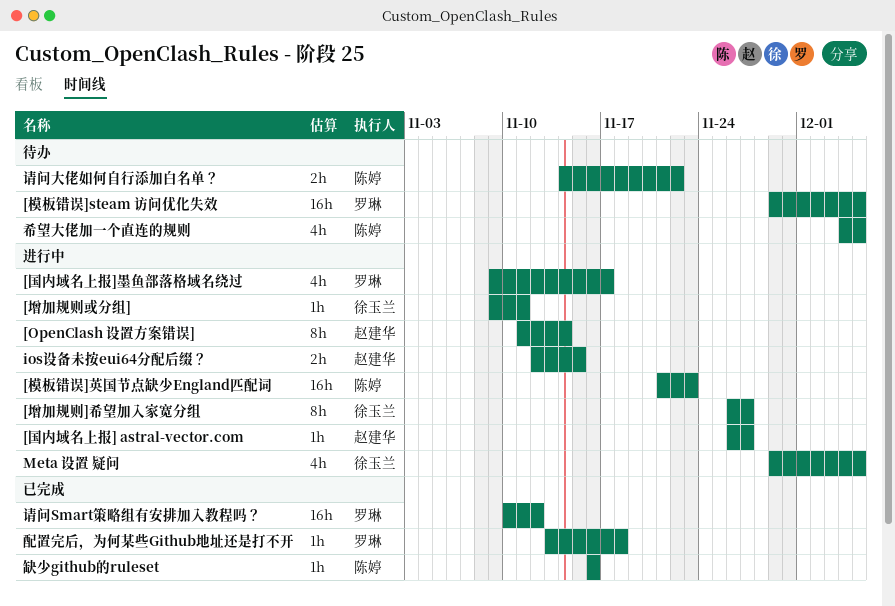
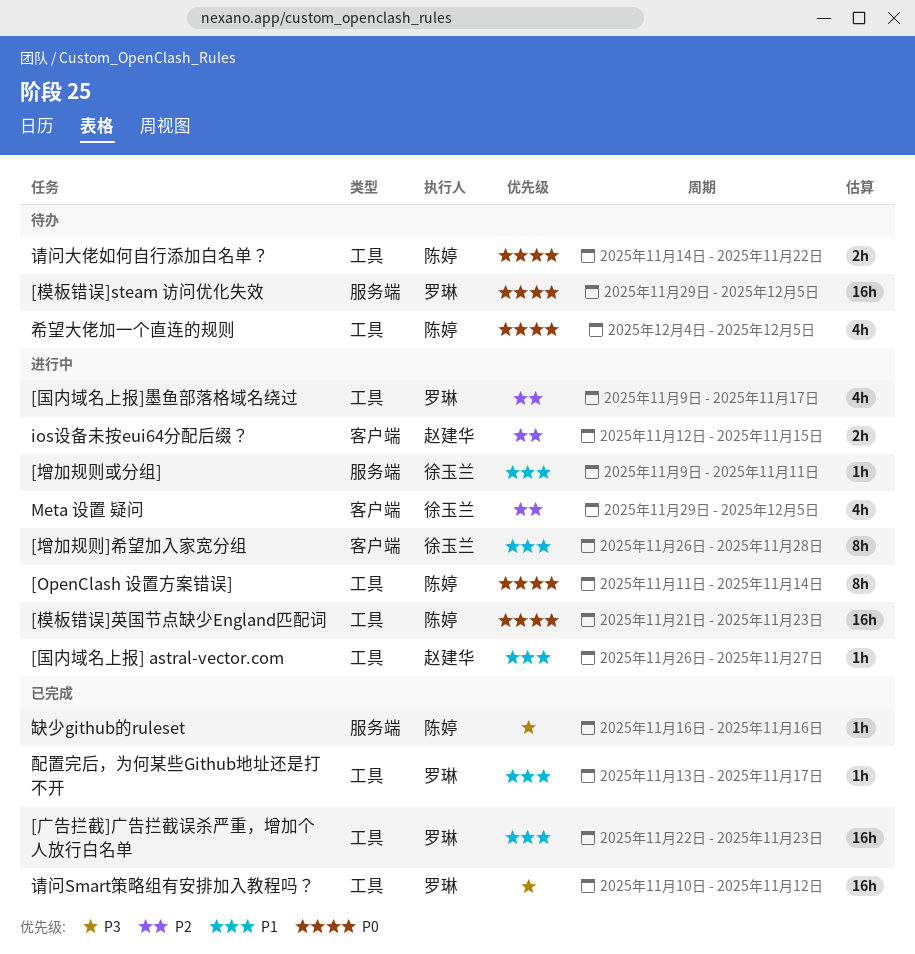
[OpenClash 设置方案错误], owner: 赵建华 -> 陈婷
[增加规则]希望加入家宽分组, due: Nov 27 -> Nov 28
[广告拦截]广告拦截误杀严重，增加个人放行白名单: none -> present
配置完后，为何某些Github地址还是打不开, due: Nov 18 -> Nov 17

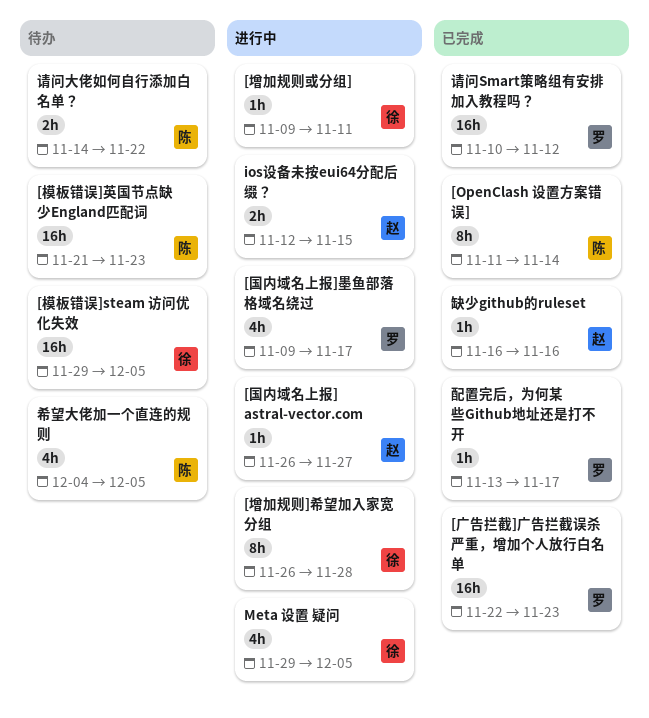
[OpenClash 设置方案错误], status: 进行中 -> 已完成
[模板错误]steam 访问优化失效, owner: 罗琳 -> 徐玉兰
[模板错误]英国节点缺少England匹配词, status: 进行中 -> 待办
缺少github的ruleset, owner: 陈婷 -> 赵建华

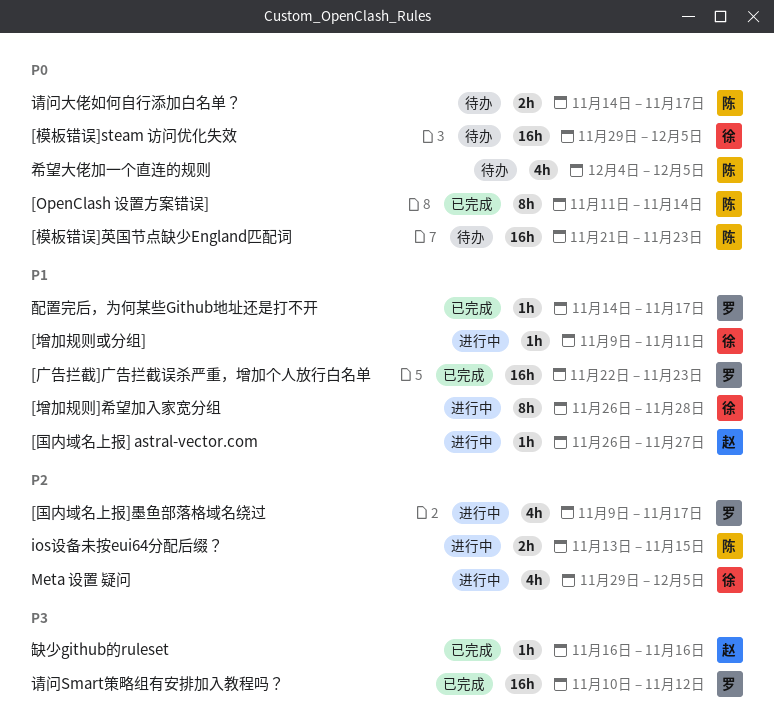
ios设备未按eui64分配后缀？, owner: 赵 -> 陈
ios设备未按eui64分配后缀？, start: Nov 12 -> Nov 13
请问大佬如何自行添加白名单？, due: Nov 22 -> Nov 17
配置完后，为何某些Github地址还是打不开, start: Nov 13 -> Nov 14

